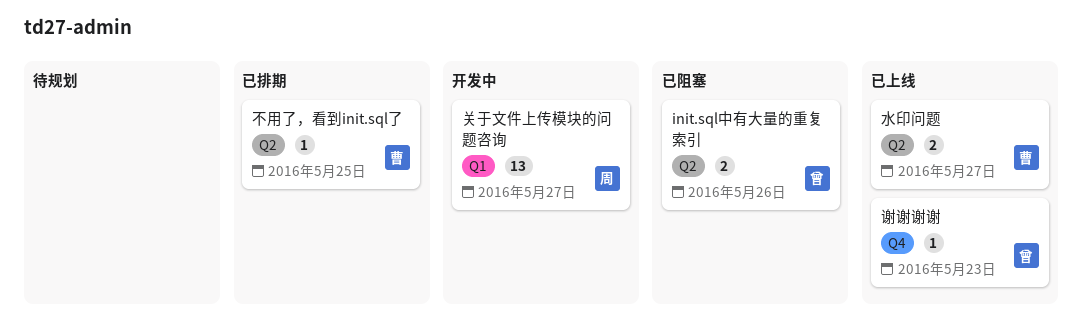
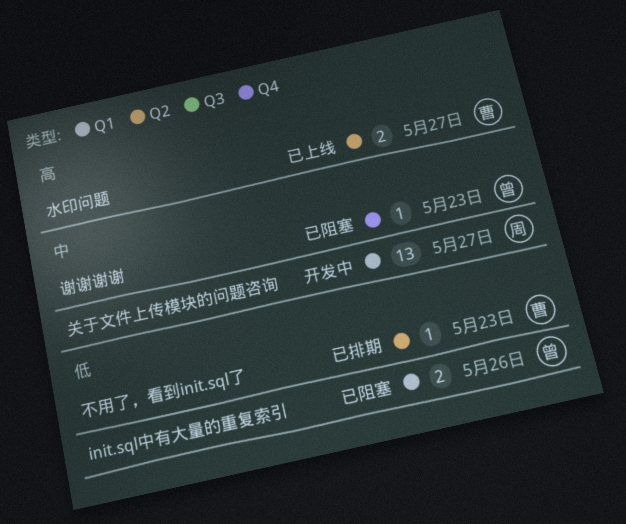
init.sql中有大量的重复索引, label: Q2 -> Q1
不用了，看到init.sql了, due: May 25 -> May 23
谢谢谢谢, status: 已上线 -> 已阻塞

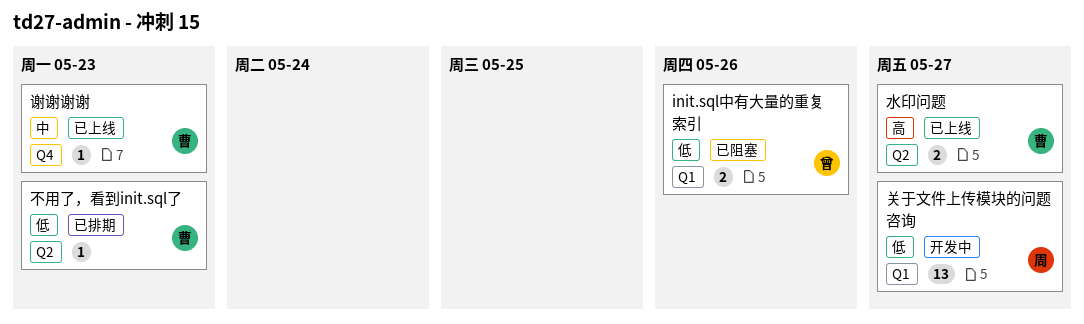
关于文件上传模块的问题咨询, priority: 中 -> 低
谢谢谢谢, status: 已阻塞 -> 已上线
谢谢谢谢, owner: 曾 -> 曹

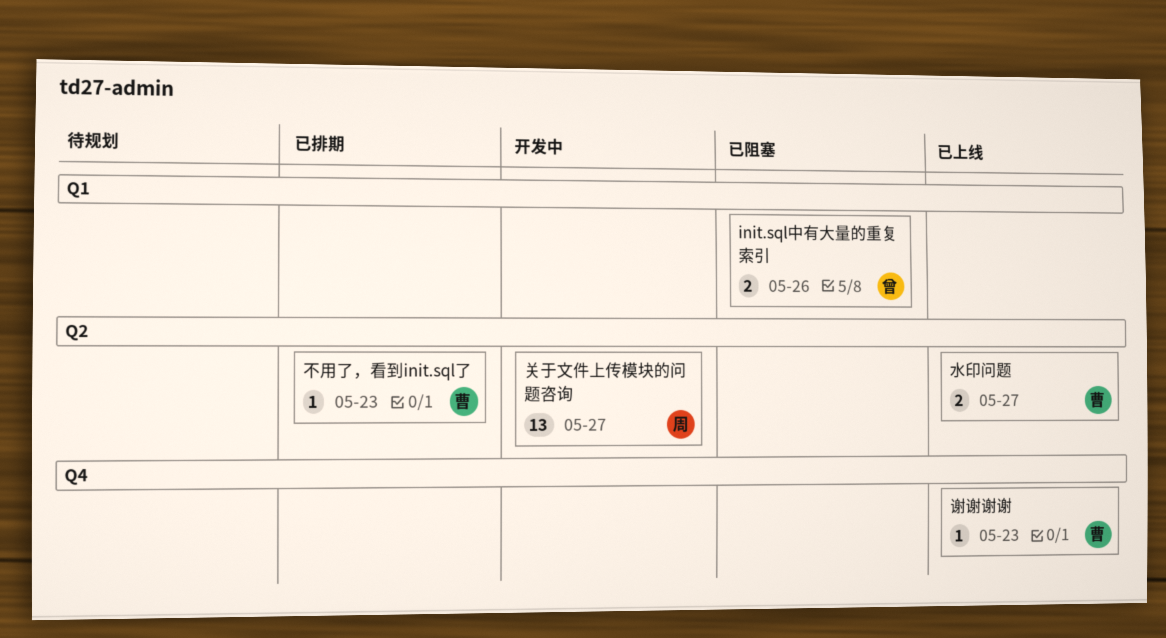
关于文件上传模块的问题咨询, label: Q1 -> Q2

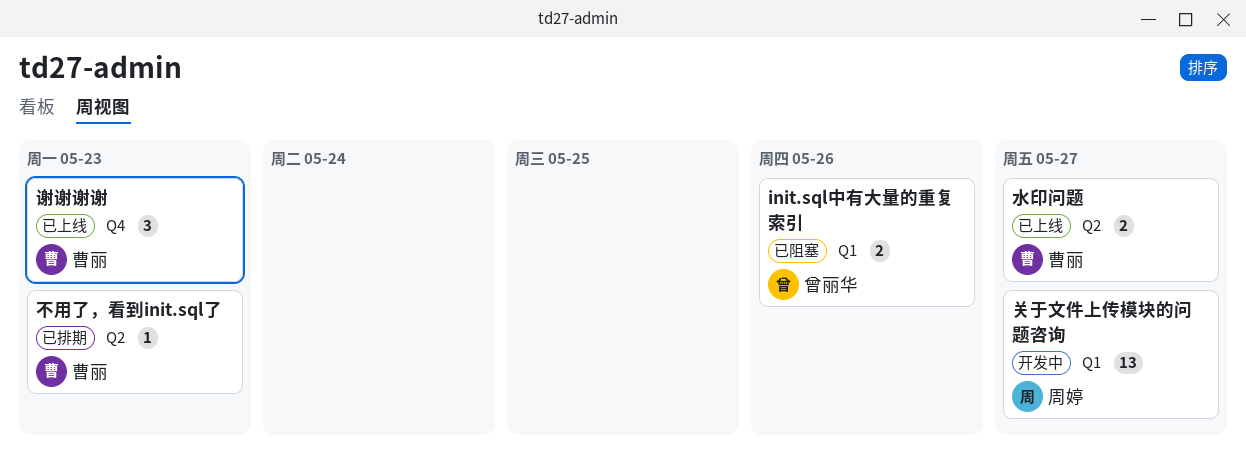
关于文件上传模块的问题咨询, label: Q2 -> Q1
谢谢谢谢, estimate: 1 -> 3

